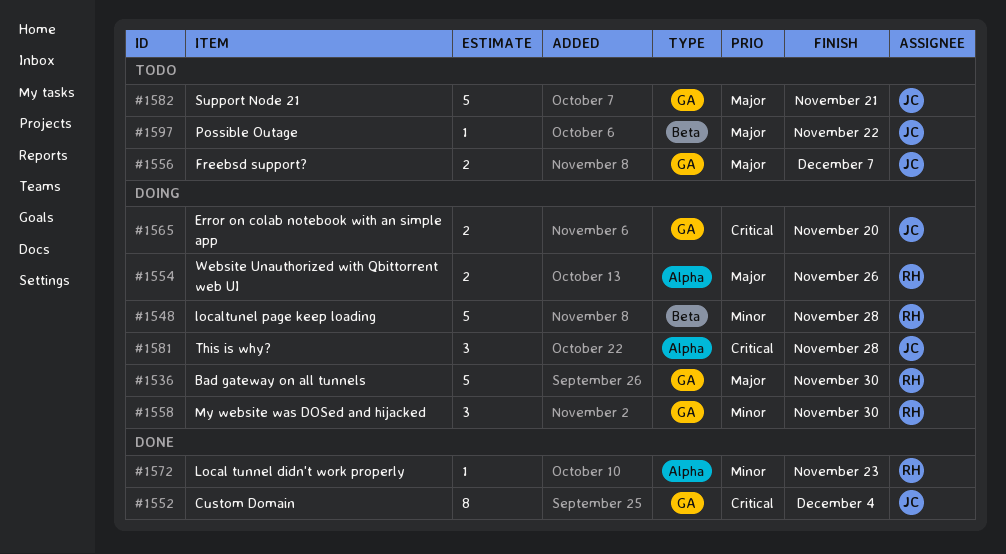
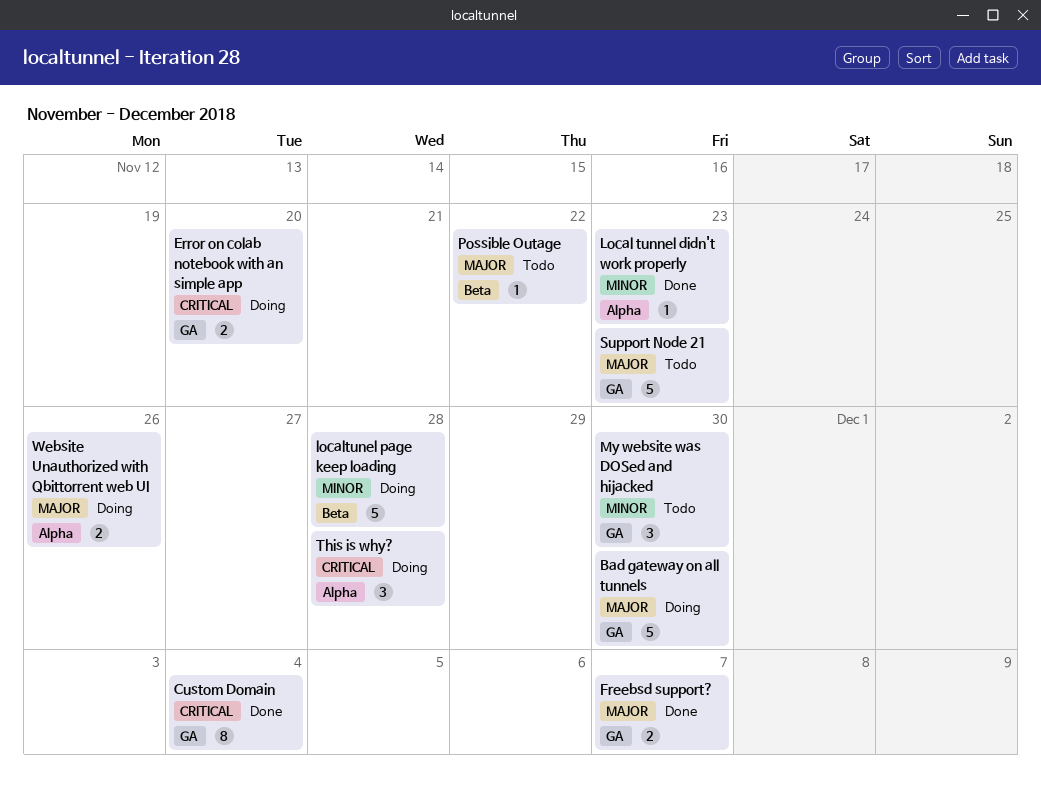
Freebsd support?, status: Todo -> Done
My website was DOSed and hijacked, status: Doing -> Todo
Support Node 21, due: Nov 21 -> Nov 23

